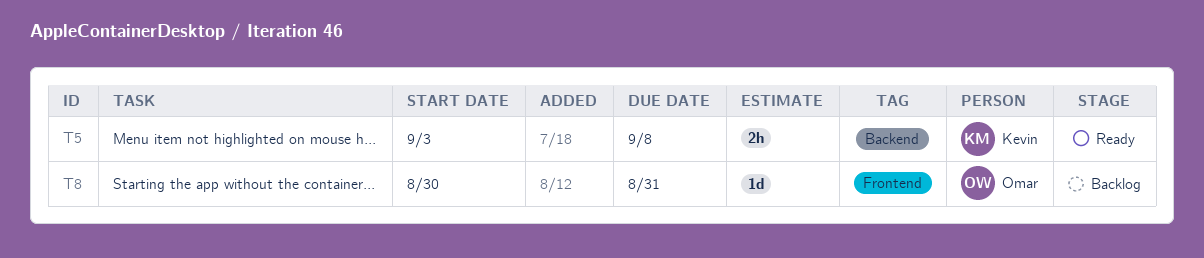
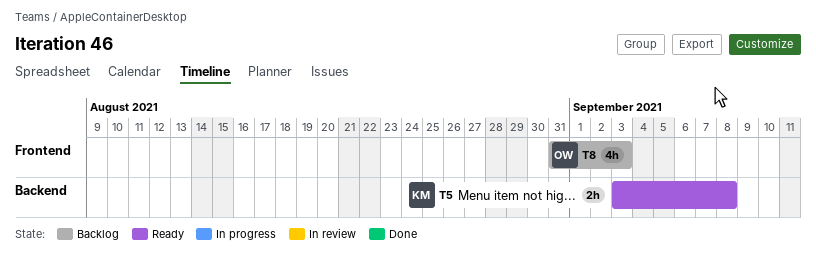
T8, estimate: 1d -> 4h
T8, start: Aug 30 -> Aug 31
T8, due: Aug 31 -> Sep 3

